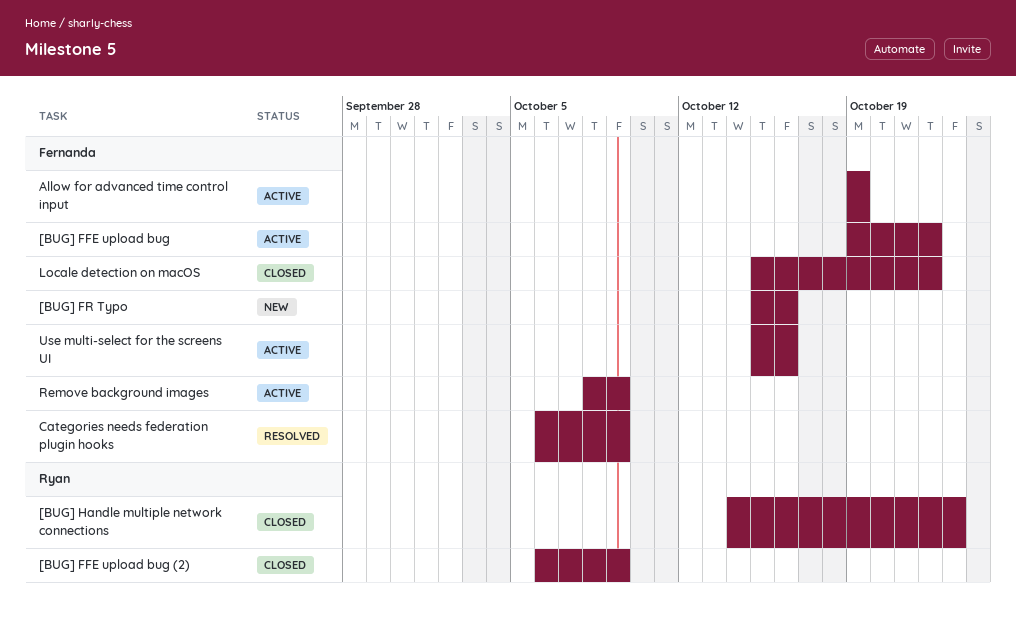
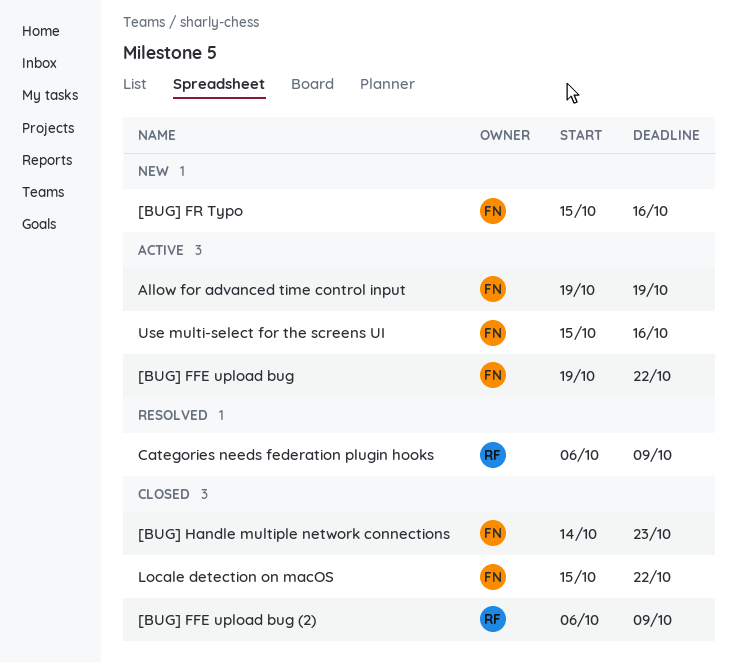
[BUG] Handle multiple network connections, owner: Ryan -> Fernanda
Categories needs federation plugin hooks, owner: Fernanda -> Ryan
Remove background images: present -> none

